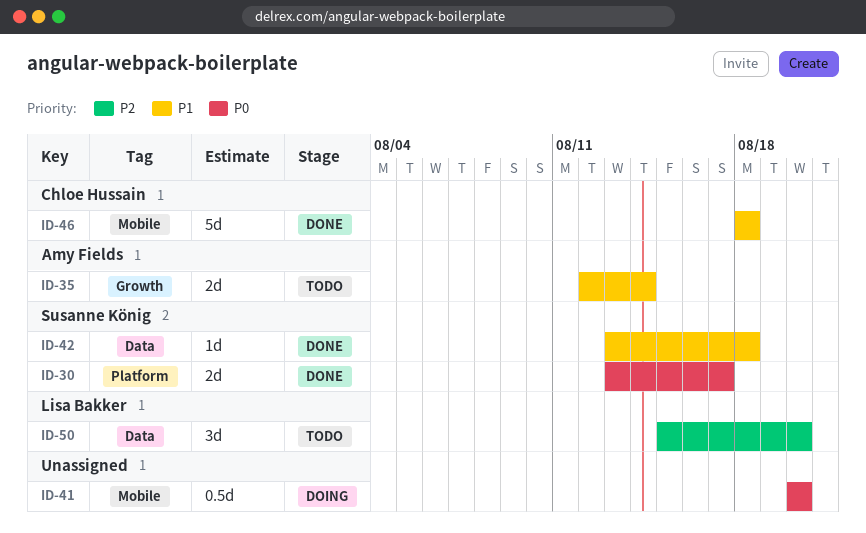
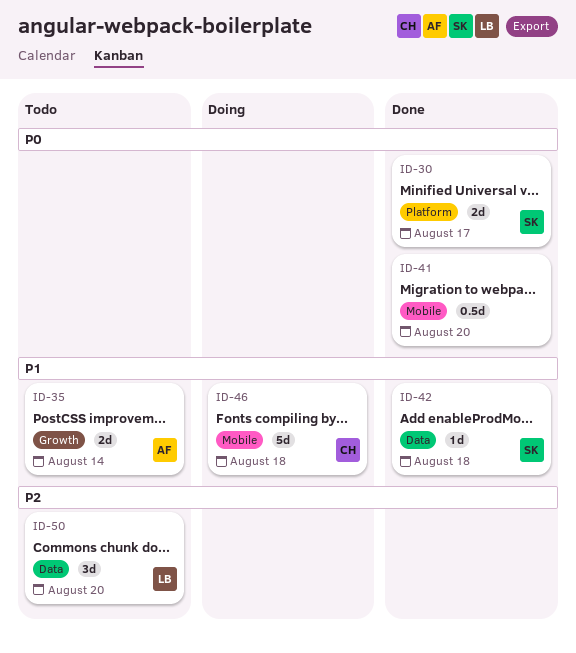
ID-41, status: Doing -> Done
ID-46, status: Done -> Doing

